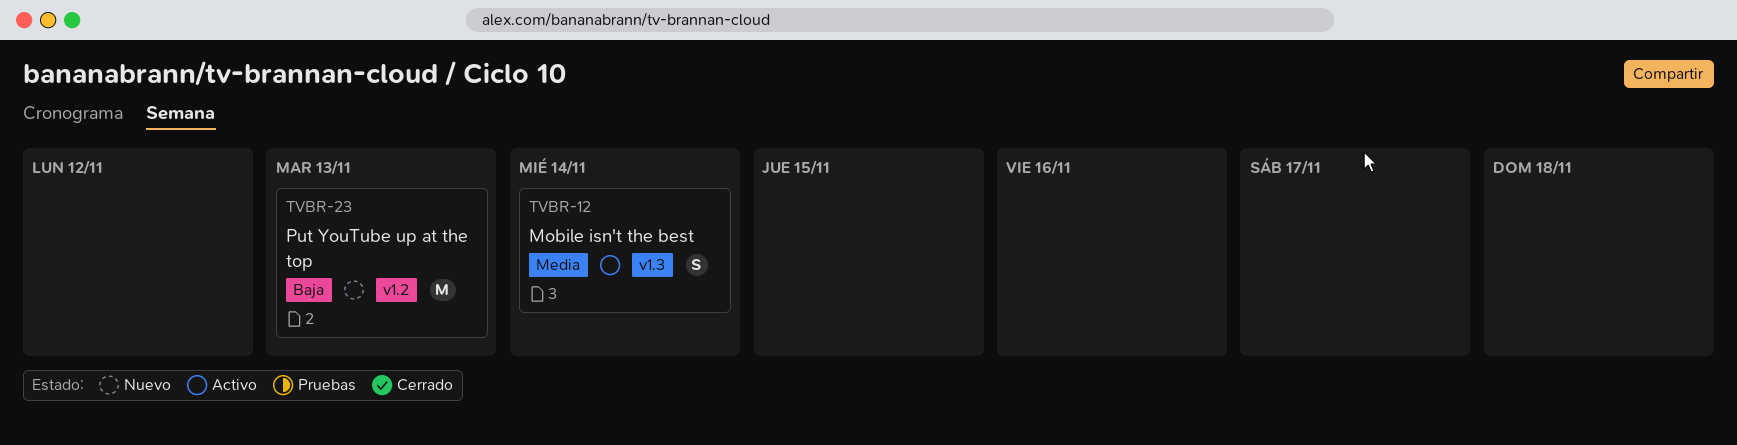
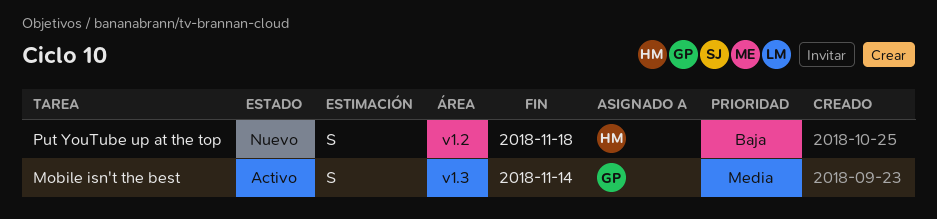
Put YouTube up at the top, estimate: M -> S
Put YouTube up at the top, due: Nov 13 -> Nov 18

